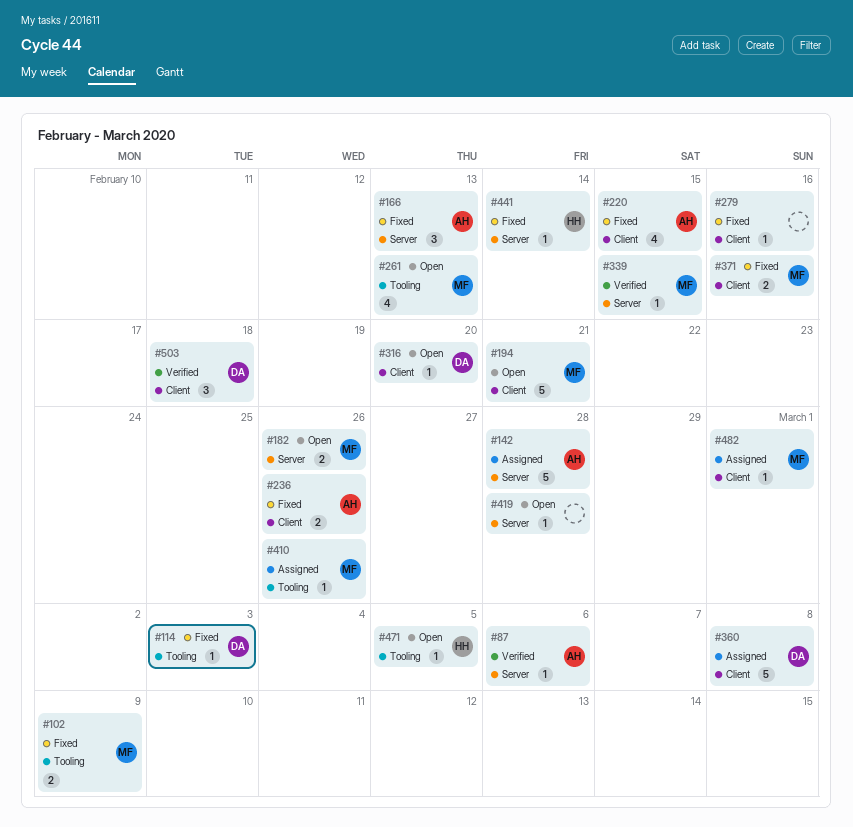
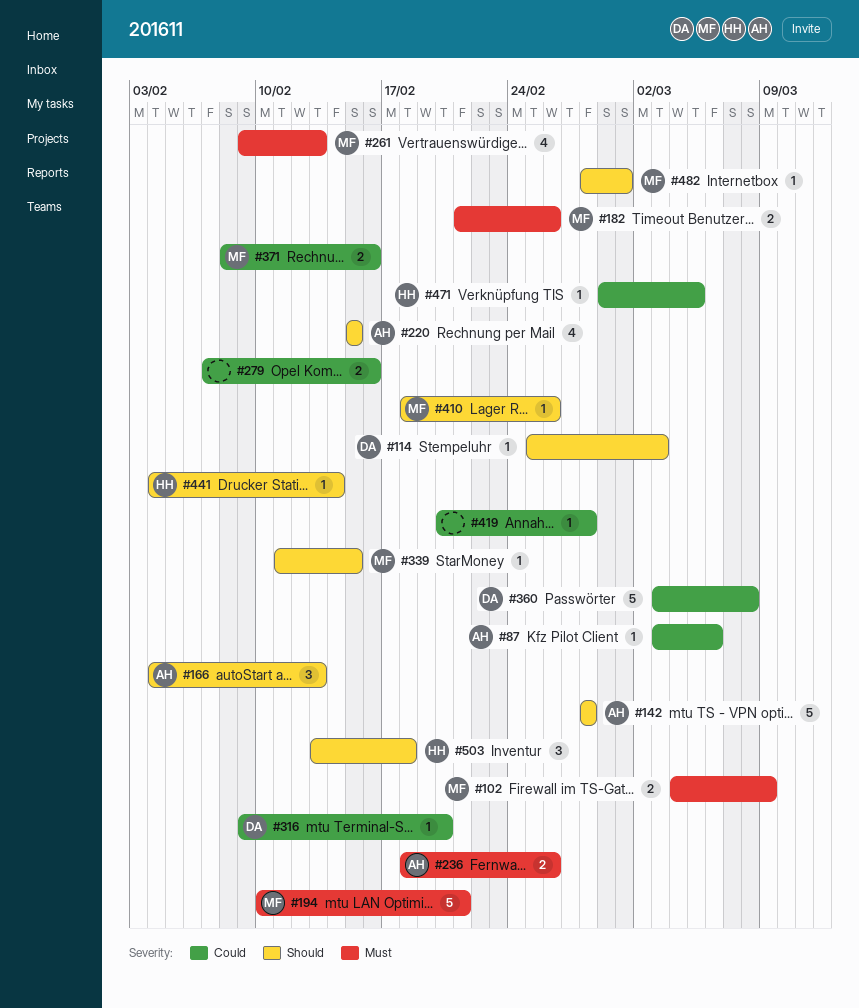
#279, estimate: 1 -> 2
#503, owner: DA -> HH

